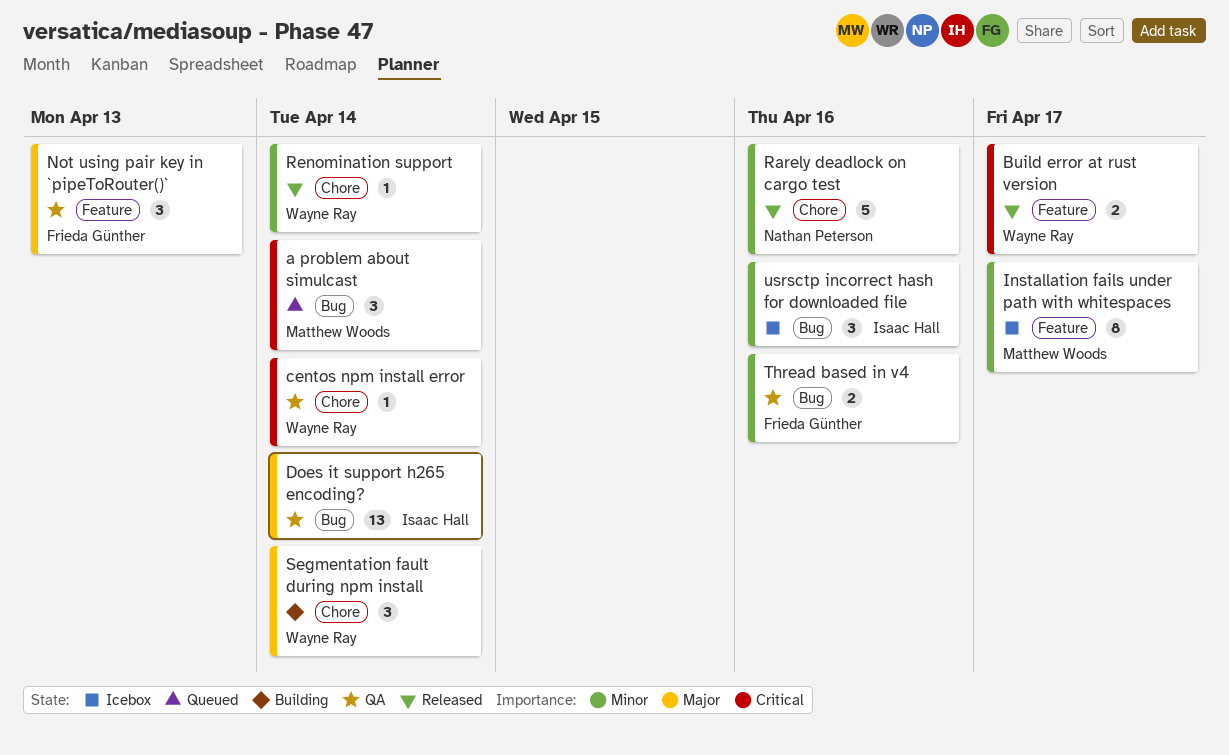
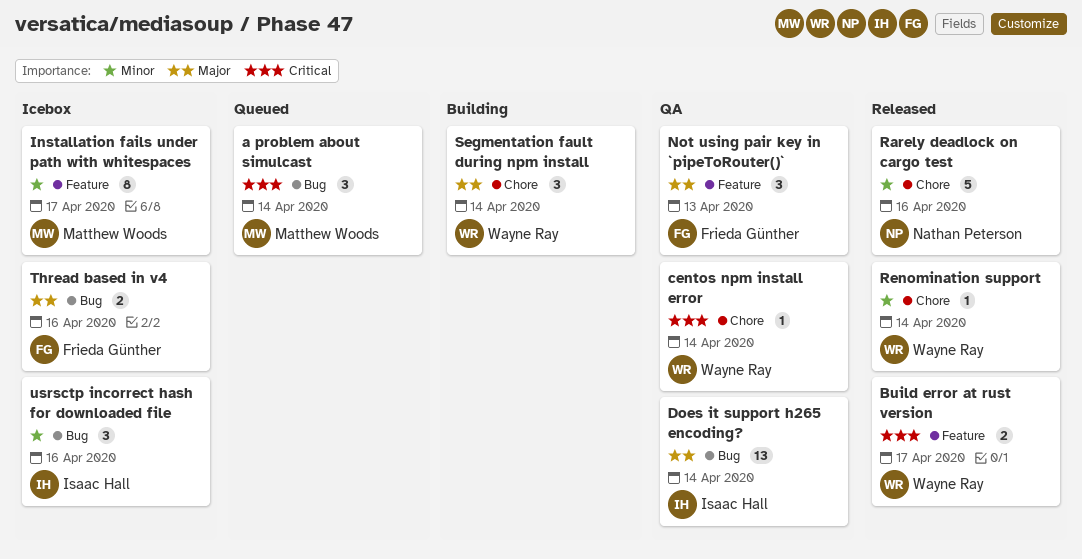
Thread based in v4, status: QA -> Icebox
Thread based in v4, priority: Minor -> Major

